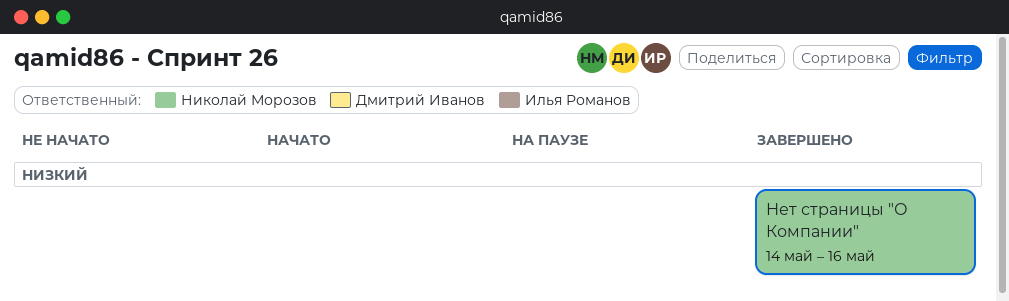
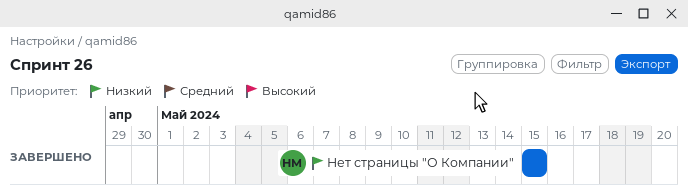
Нет страницы "О Компании", start: May 14 -> May 15
Нет страницы "О Компании", due: May 16 -> May 15

